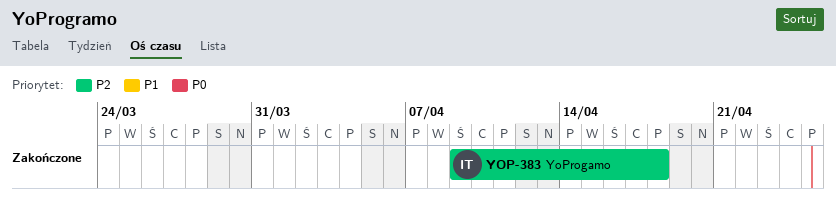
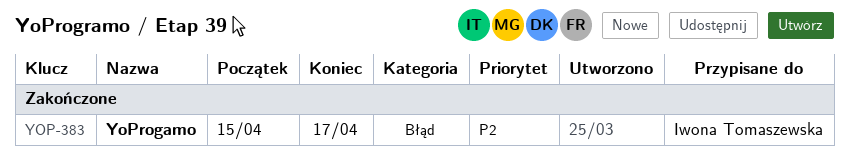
YOP-383, start: Apr 9 -> Apr 15
YOP-383, due: Apr 18 -> Apr 17

